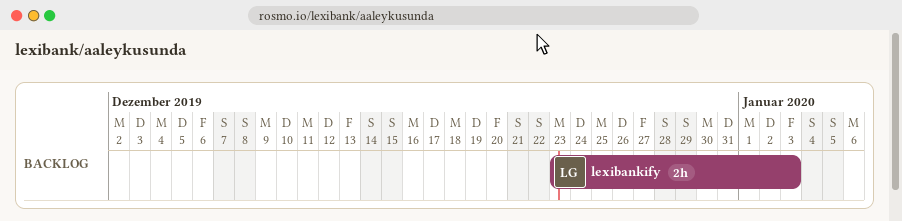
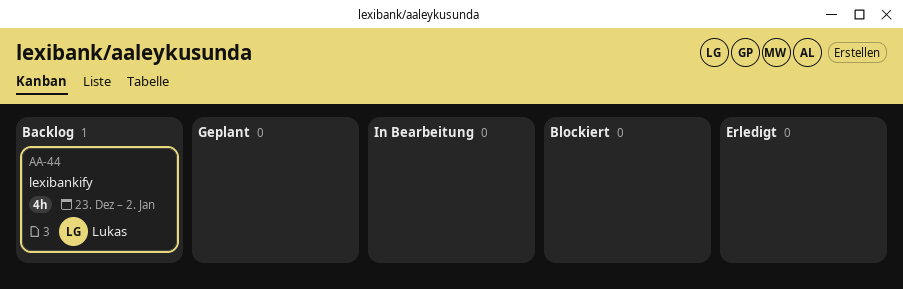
lexibankify, estimate: 2h -> 4h
lexibankify, due: Jan 3 -> Jan 2

